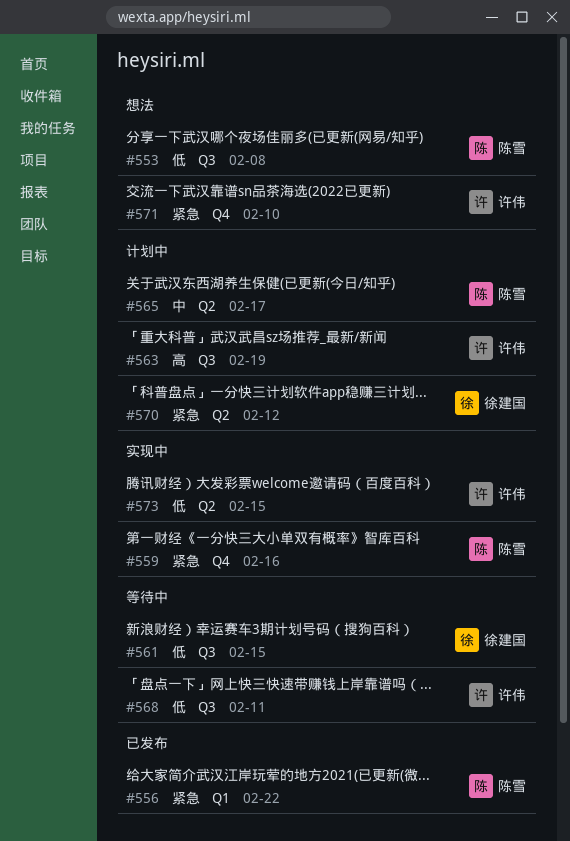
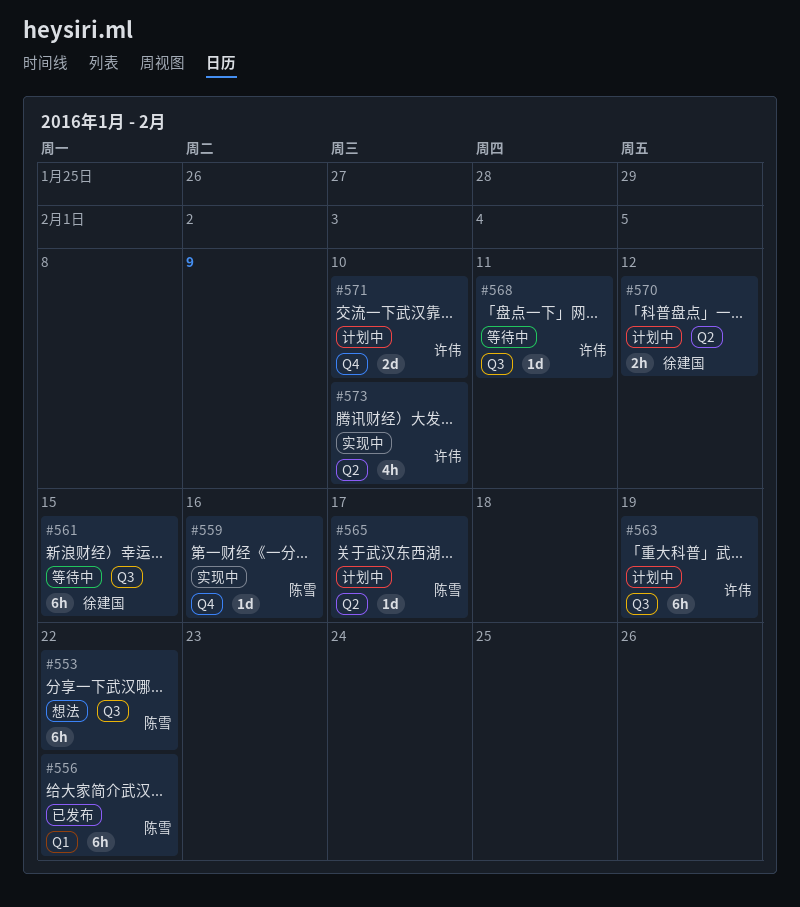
#553, due: Feb 8 -> Feb 22
#571, status: 想法 -> 计划中
#573, due: Feb 15 -> Feb 10

